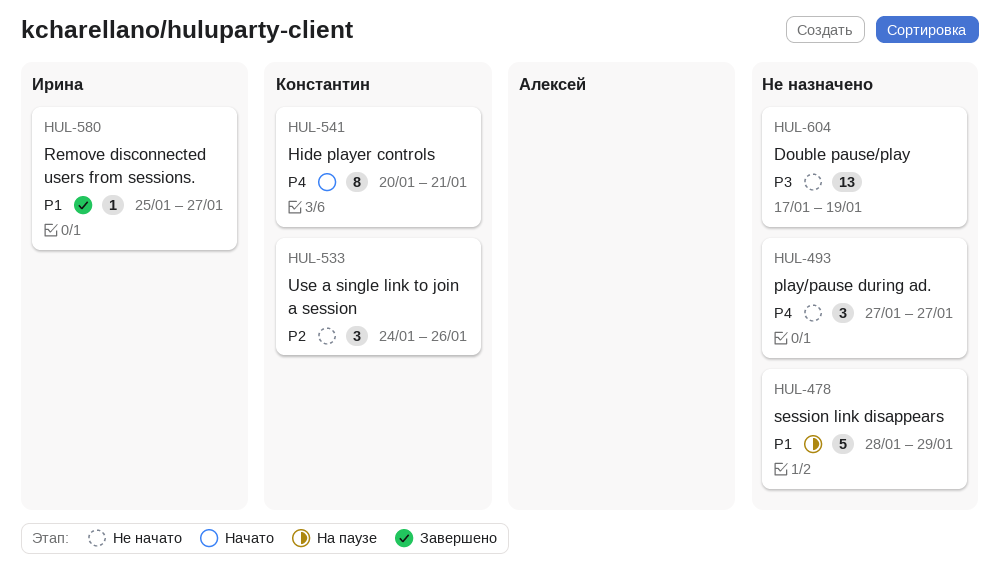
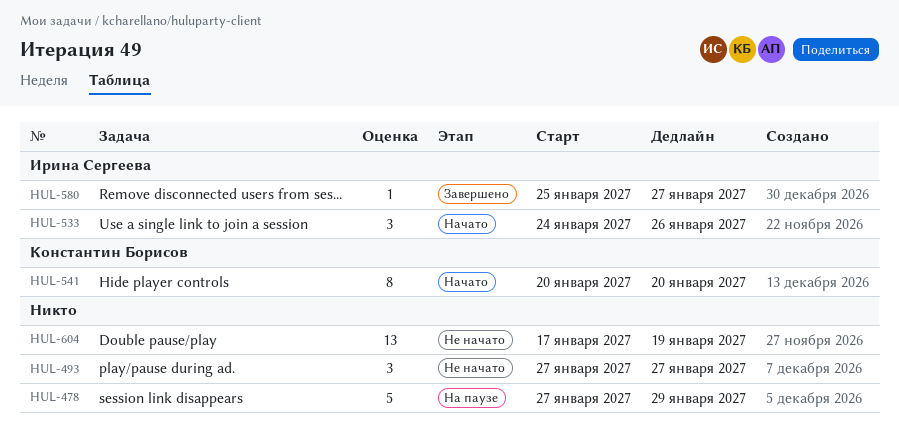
HUL-478, start: Jan 28 -> Jan 27
HUL-533, status: Не начато -> Начато
HUL-533, owner: Константин Борисов -> Ирина Сергеева
HUL-541, due: Jan 21 -> Jan 20

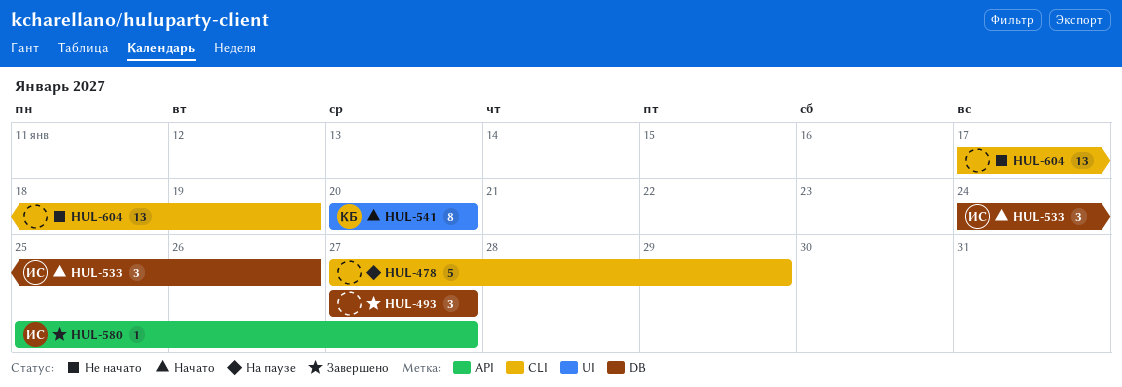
HUL-493, status: Не начато -> Завершено

